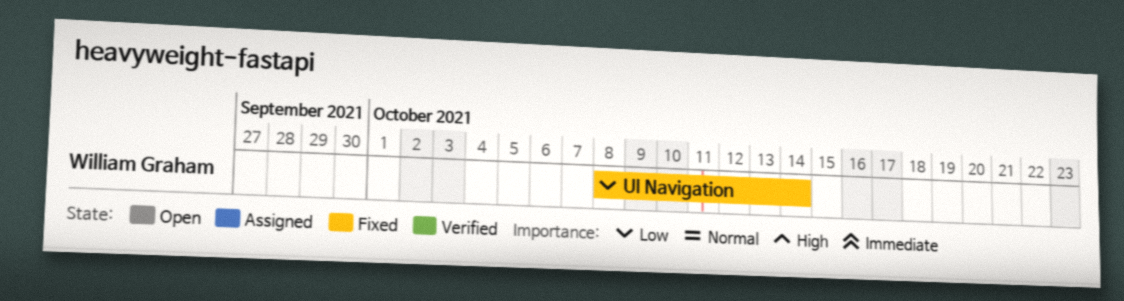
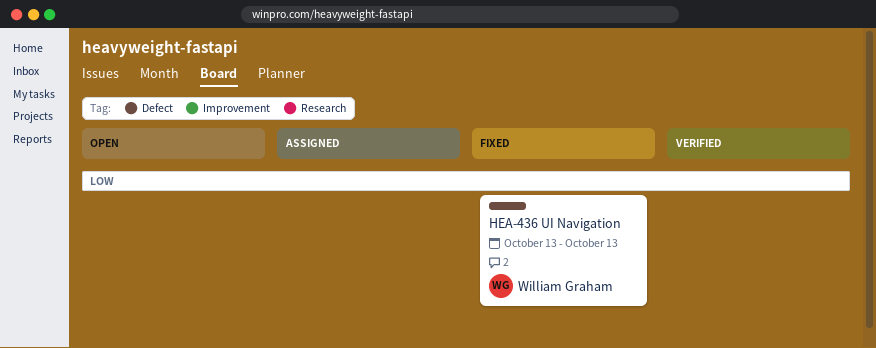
UI Navigation, start: Oct 8 -> Oct 13
UI Navigation, due: Oct 14 -> Oct 13

